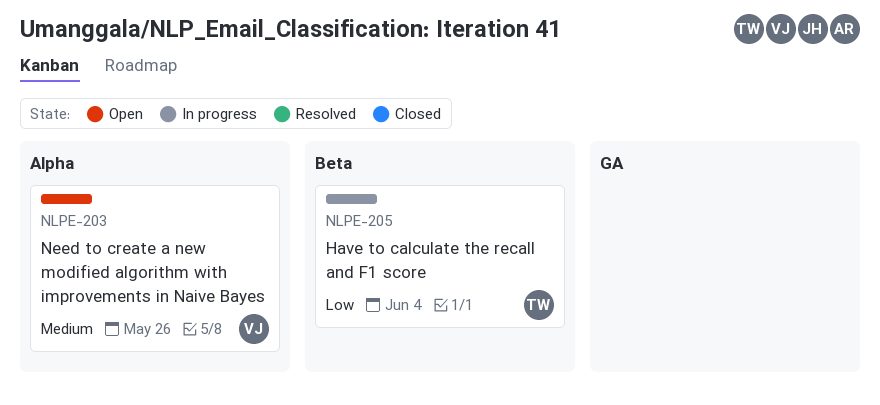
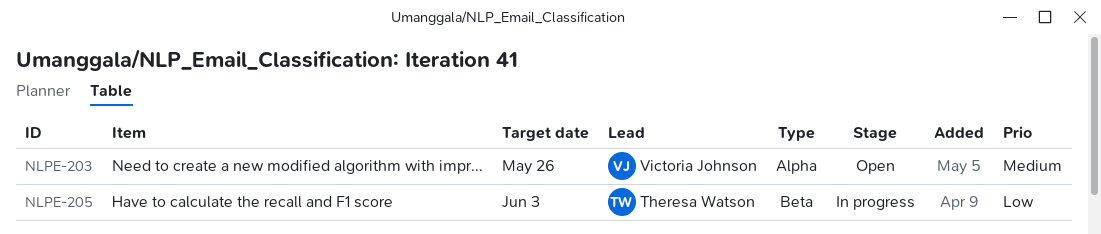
NLPE-205, due: Jun 4 -> Jun 3

